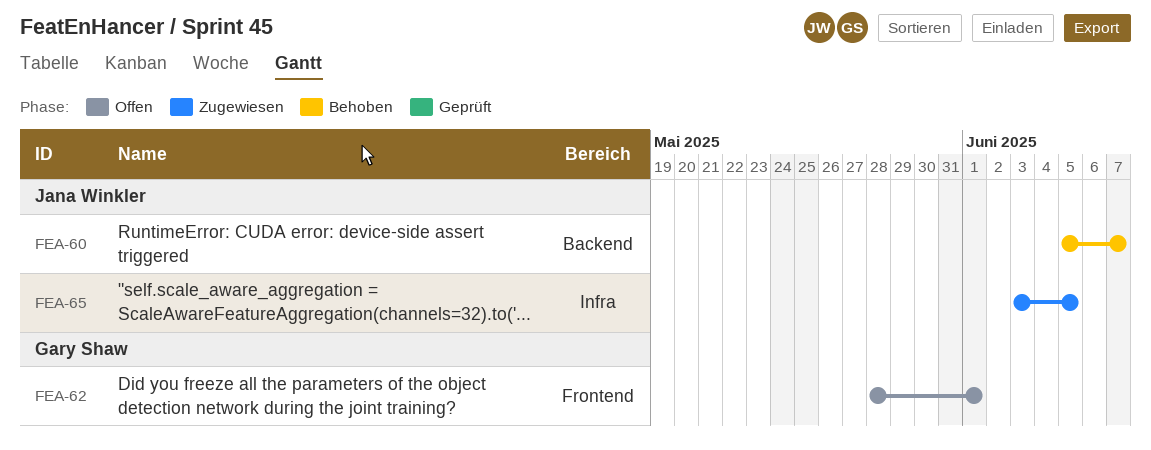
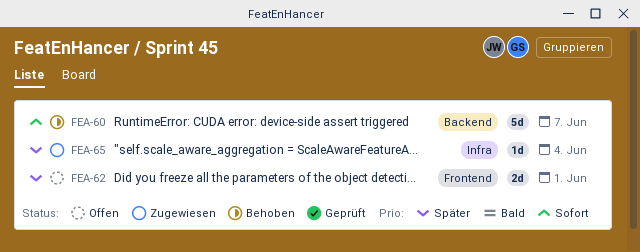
FEA-65, due: Jun 5 -> Jun 4

